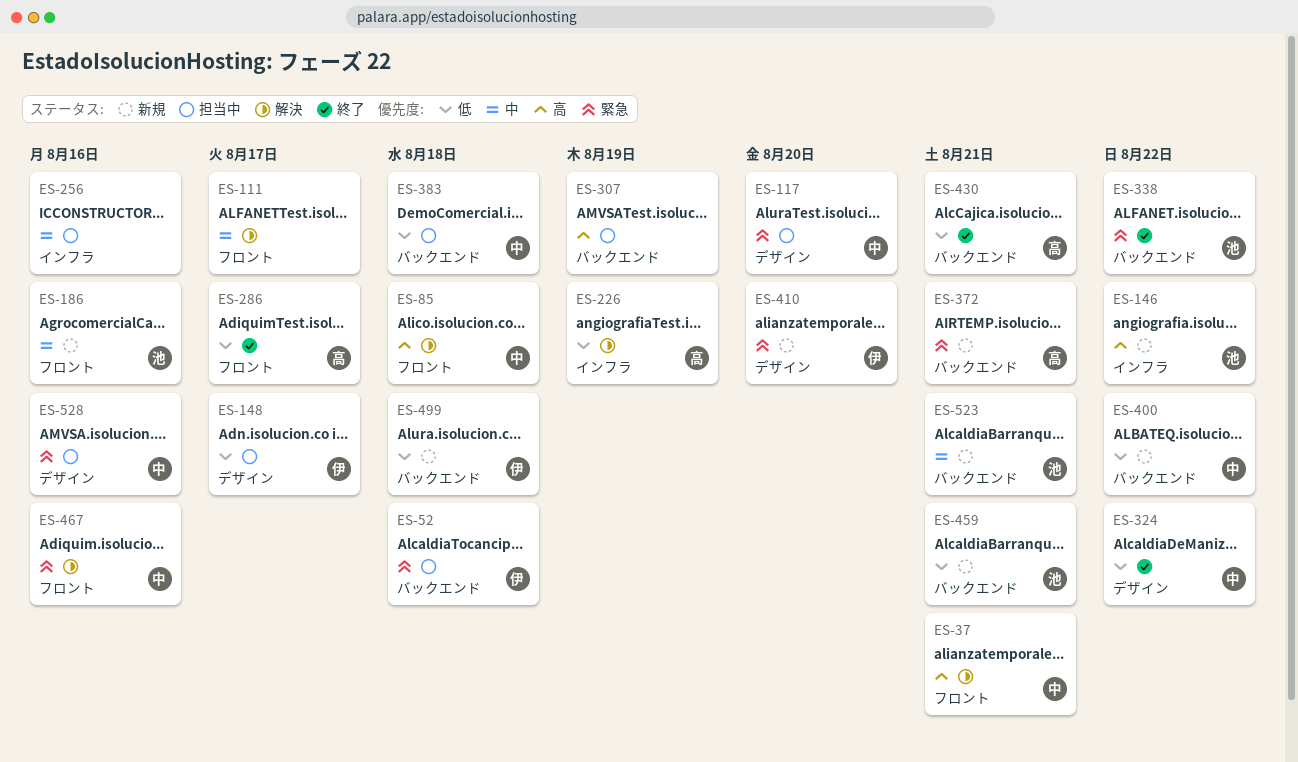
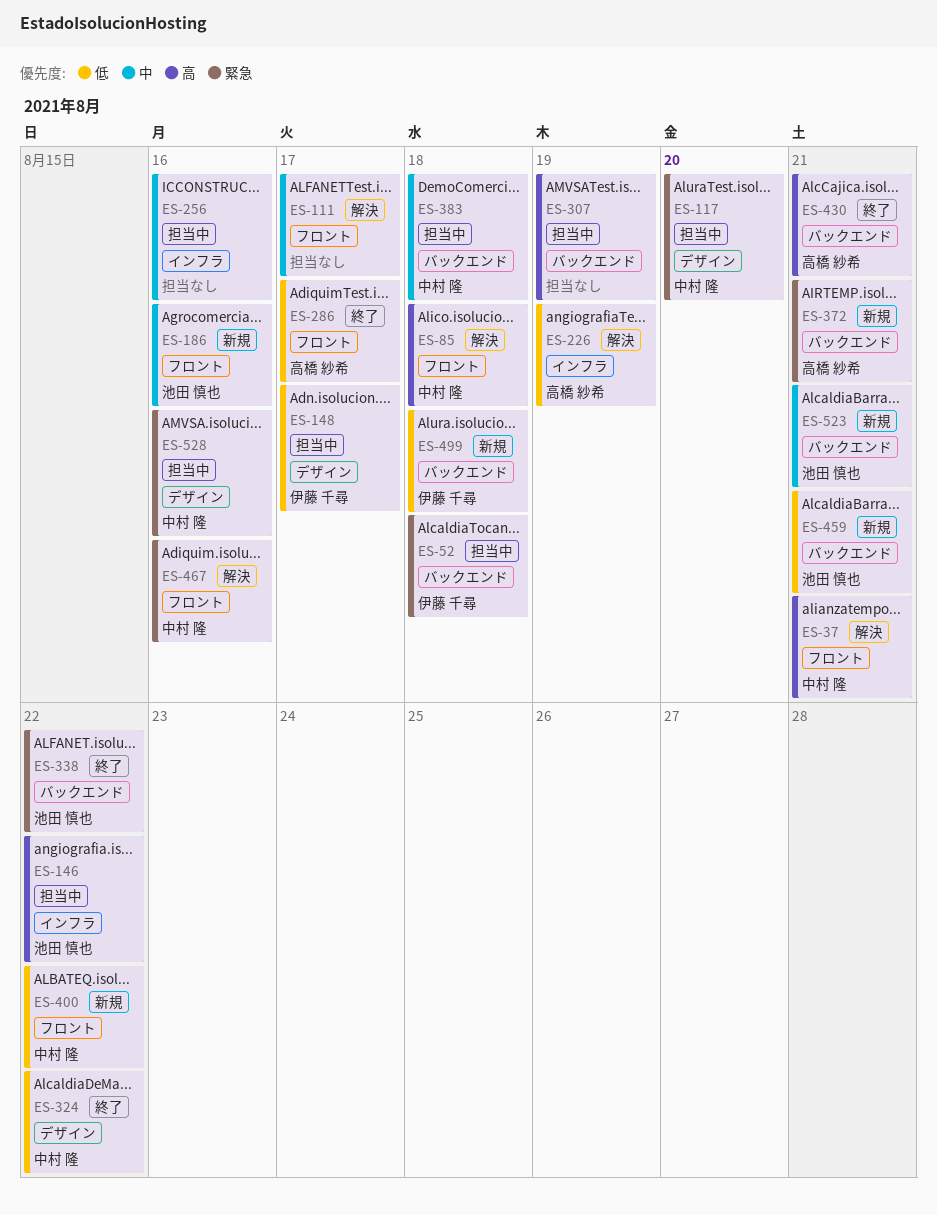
ES-146, status: 新規 -> 担当中
ES-383, priority: 低 -> 中
ES-400, label: バックエンド -> フロント
ES-410: present -> none
ES-430, priority: 低 -> 高

